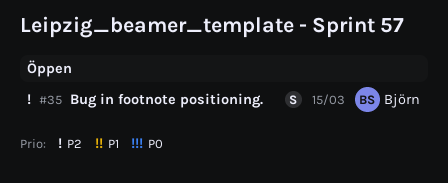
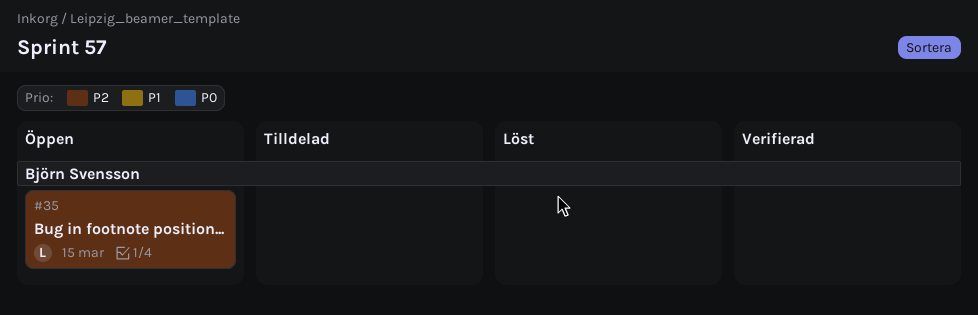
#35, estimate: S -> L

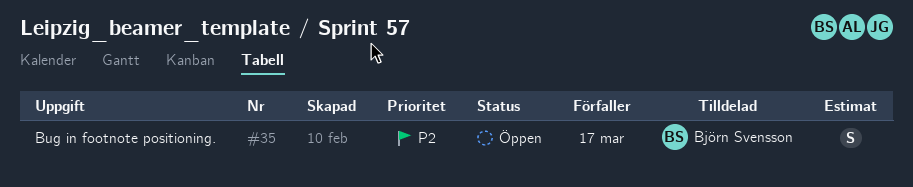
#35, estimate: L -> S
#35, due: Mar 15 -> Mar 17

